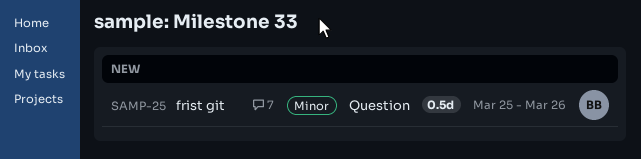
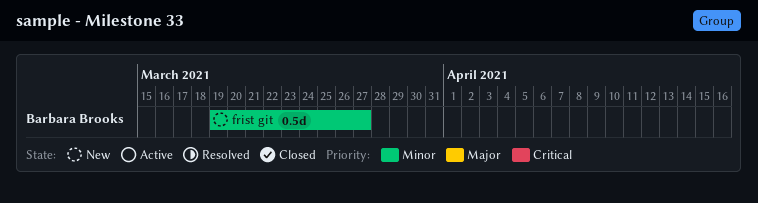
frist git, start: Mar 25 -> Mar 19
frist git, due: Mar 26 -> Mar 27

